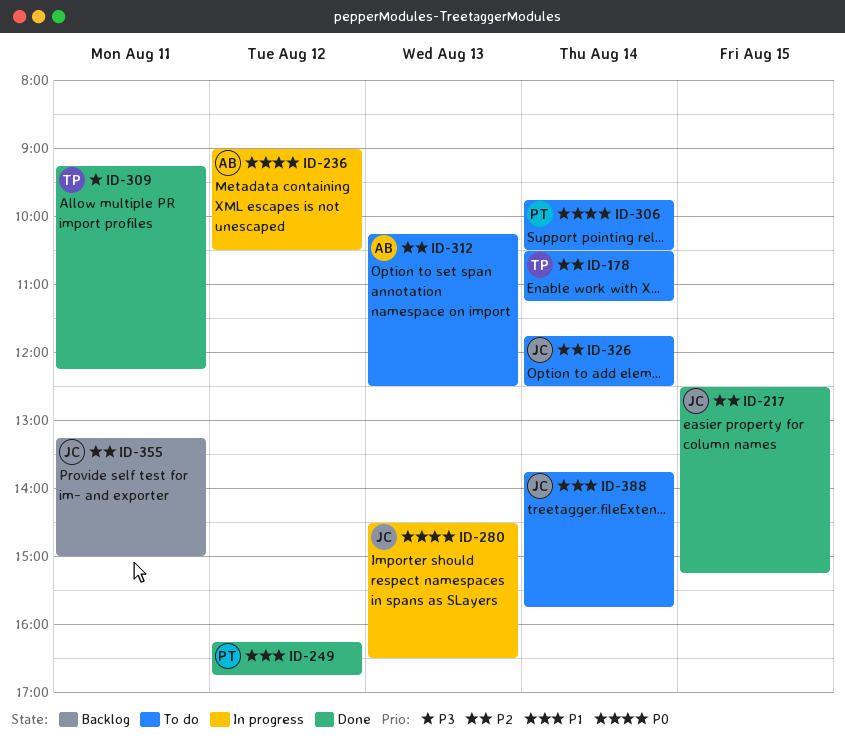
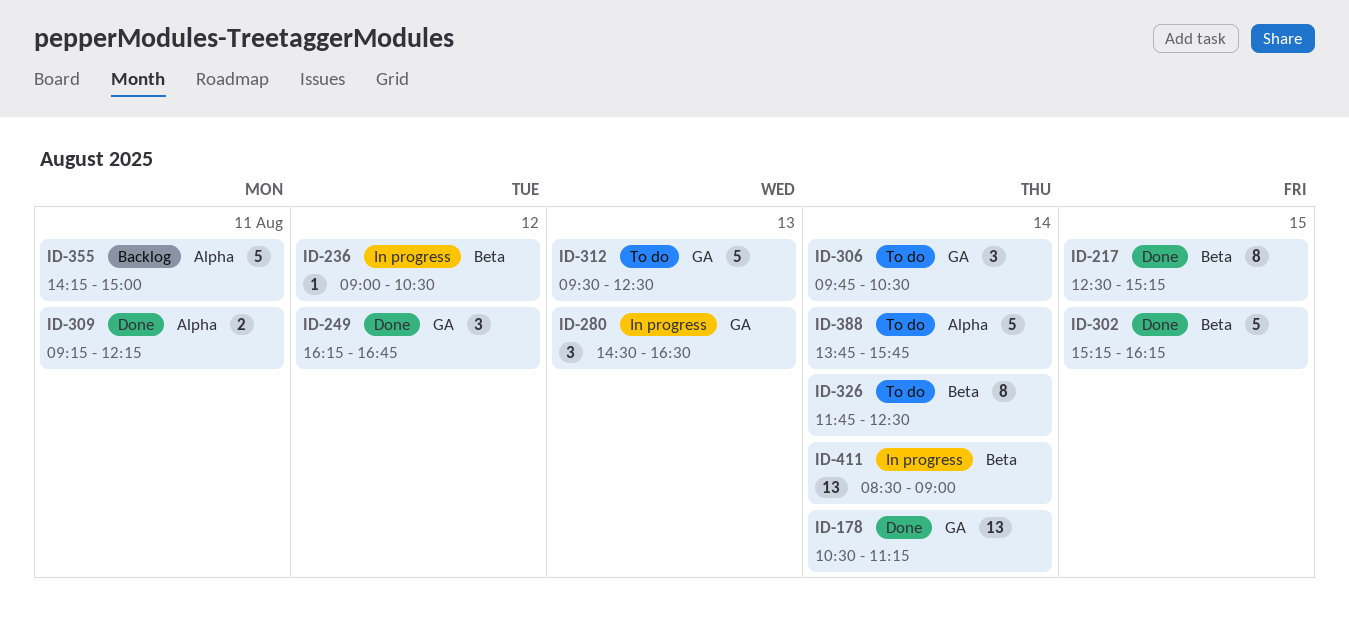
ID-178, status: To do -> Done
ID-302: none -> present
ID-312, begins: 10:15 -> 09:30
ID-355, begins: 13:15 -> 14:15
ID-411: none -> present

